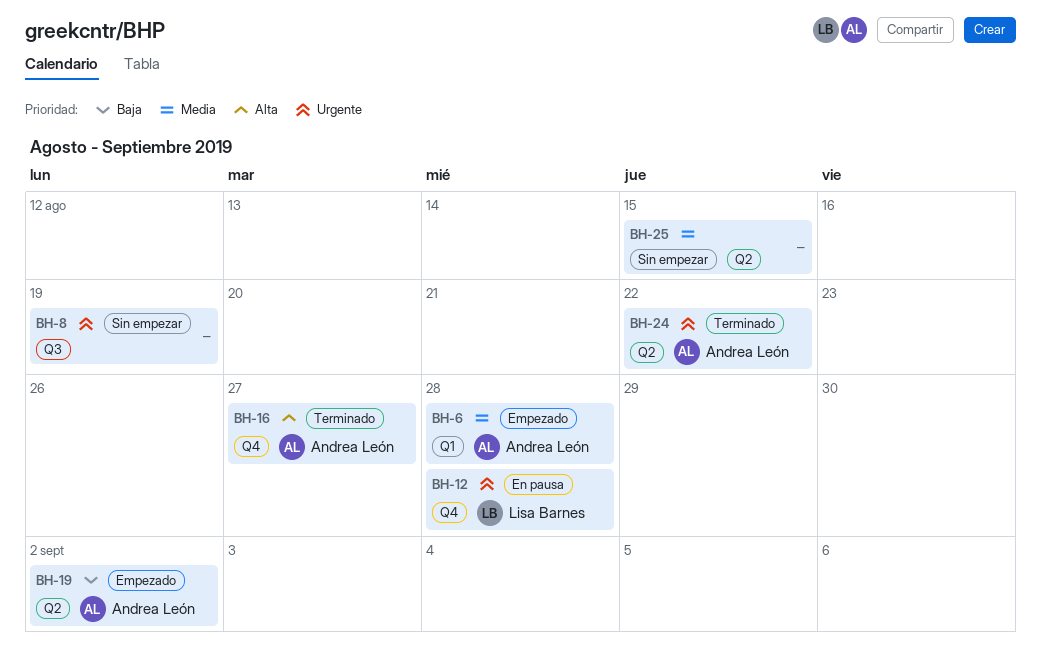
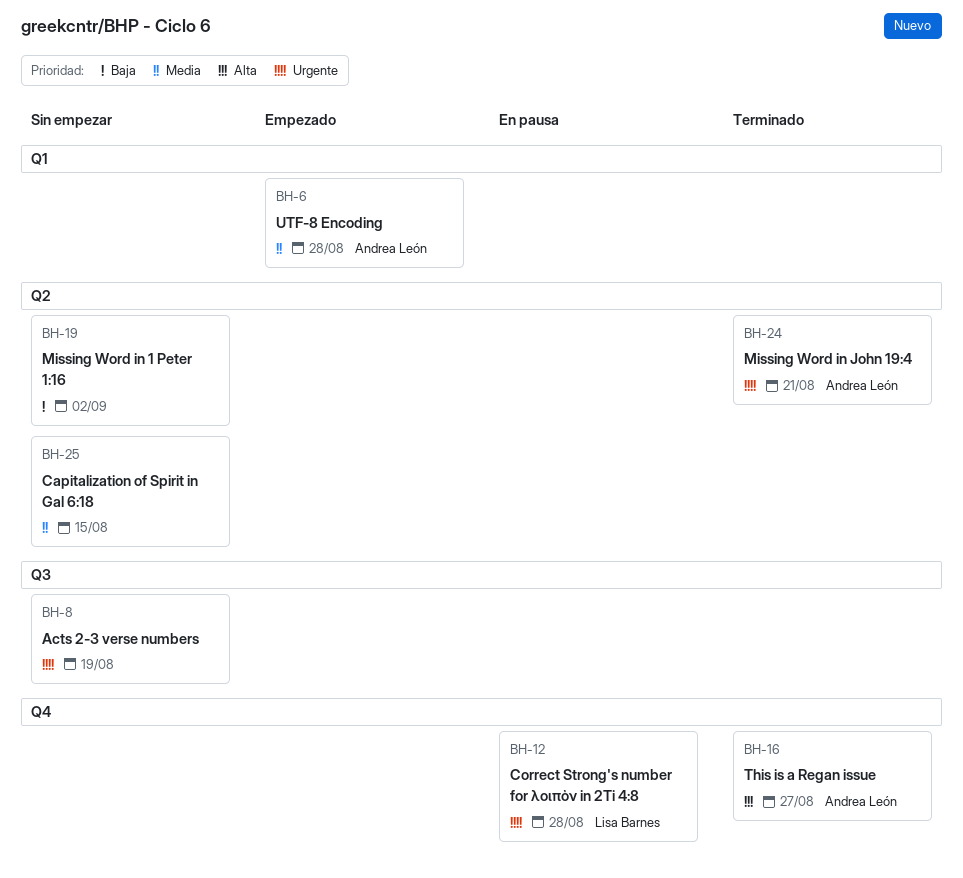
BH-19, status: Empezado -> Sin empezar
BH-19, owner: Andrea León -> none
BH-24, due: Aug 22 -> Aug 21

